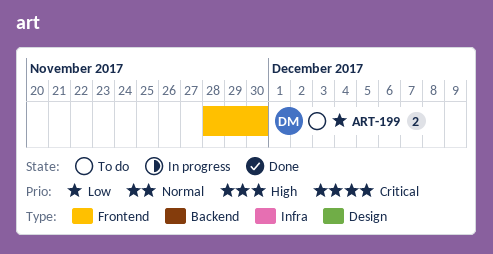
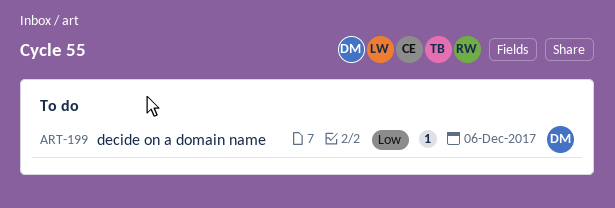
ART-199, estimate: 2 -> 1
ART-199, due: Nov 30 -> Dec 6

